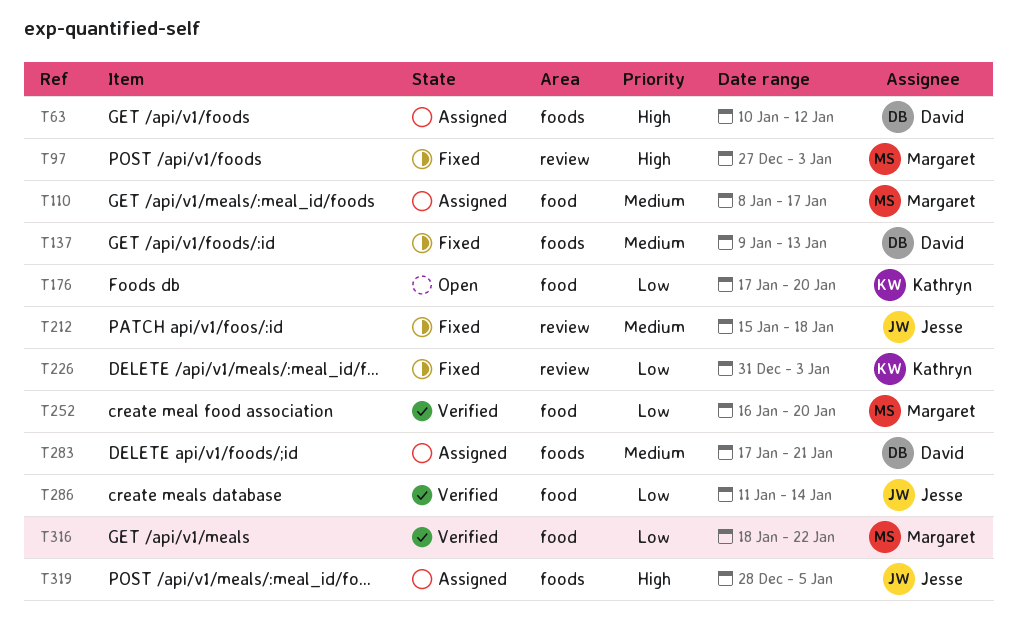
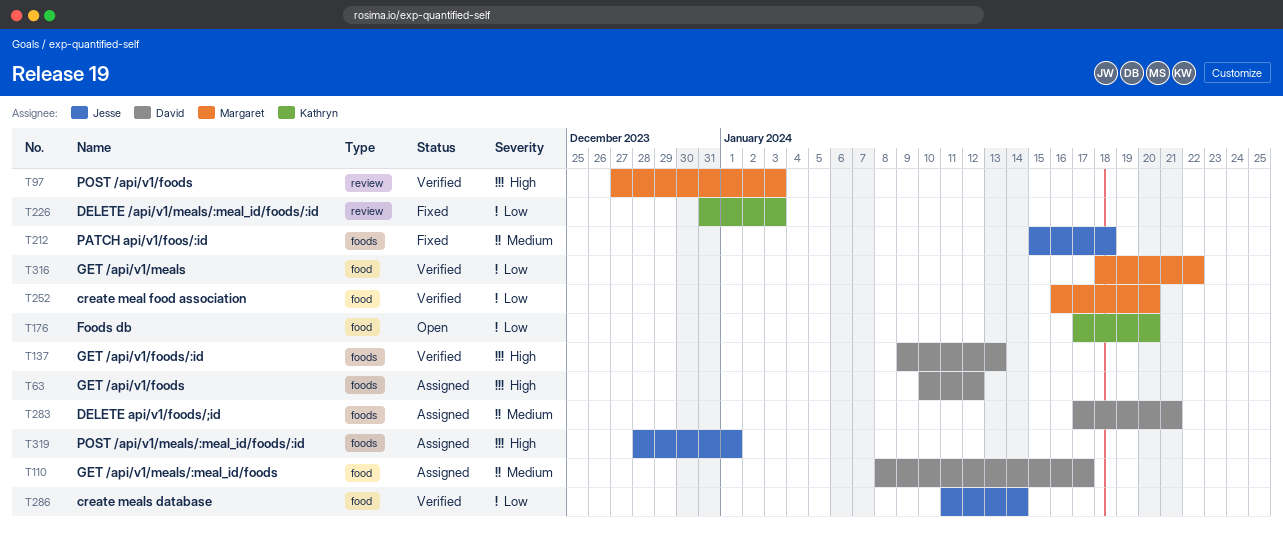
T97, status: Fixed -> Verified
T110, owner: Margaret -> David
T137, status: Fixed -> Verified
T137, priority: Medium -> High
T212, label: review -> foods
T319, due: Jan 5 -> Jan 1

